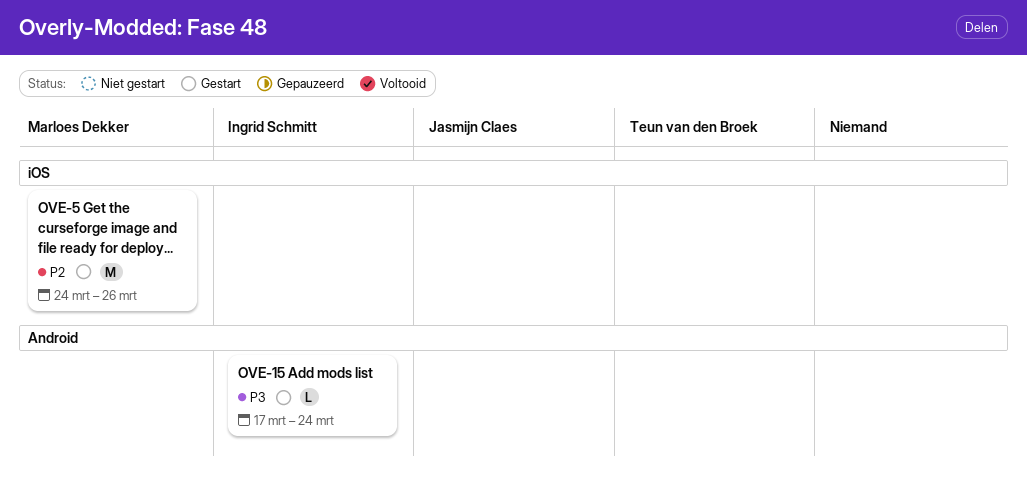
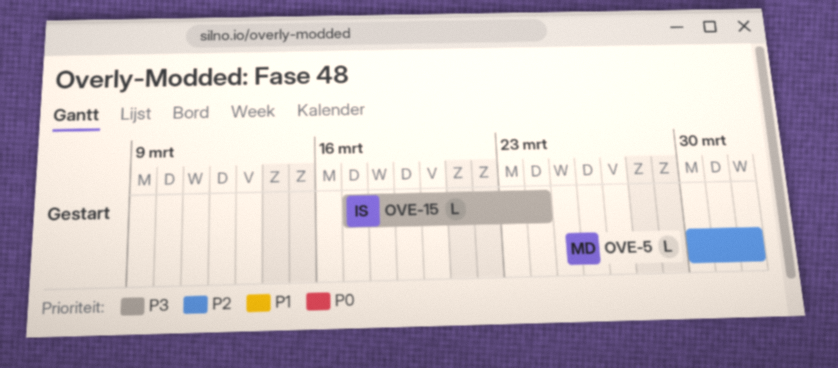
OVE-5, estimate: M -> L
OVE-5, start: Mar 24 -> Mar 30
OVE-5, due: Mar 26 -> Apr 1

